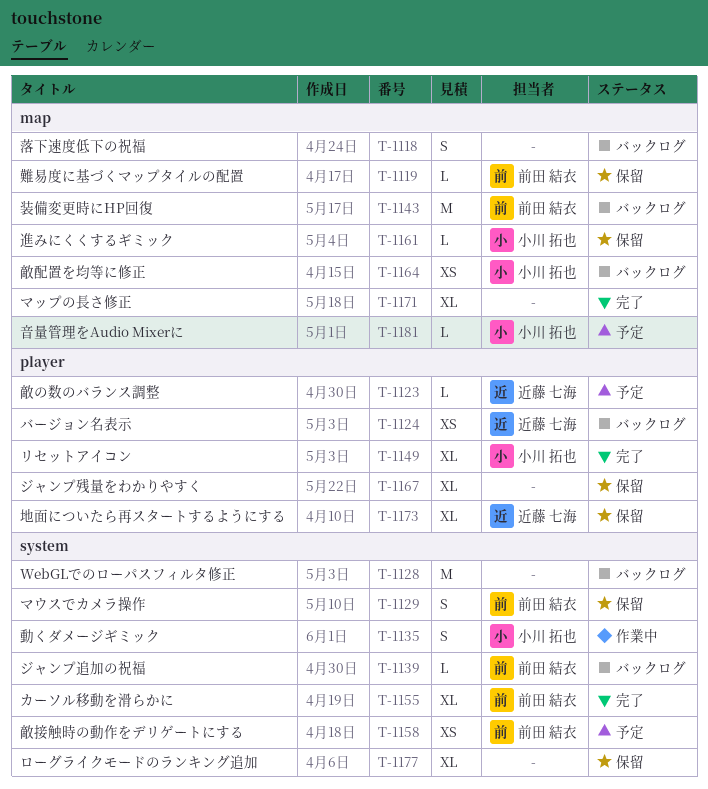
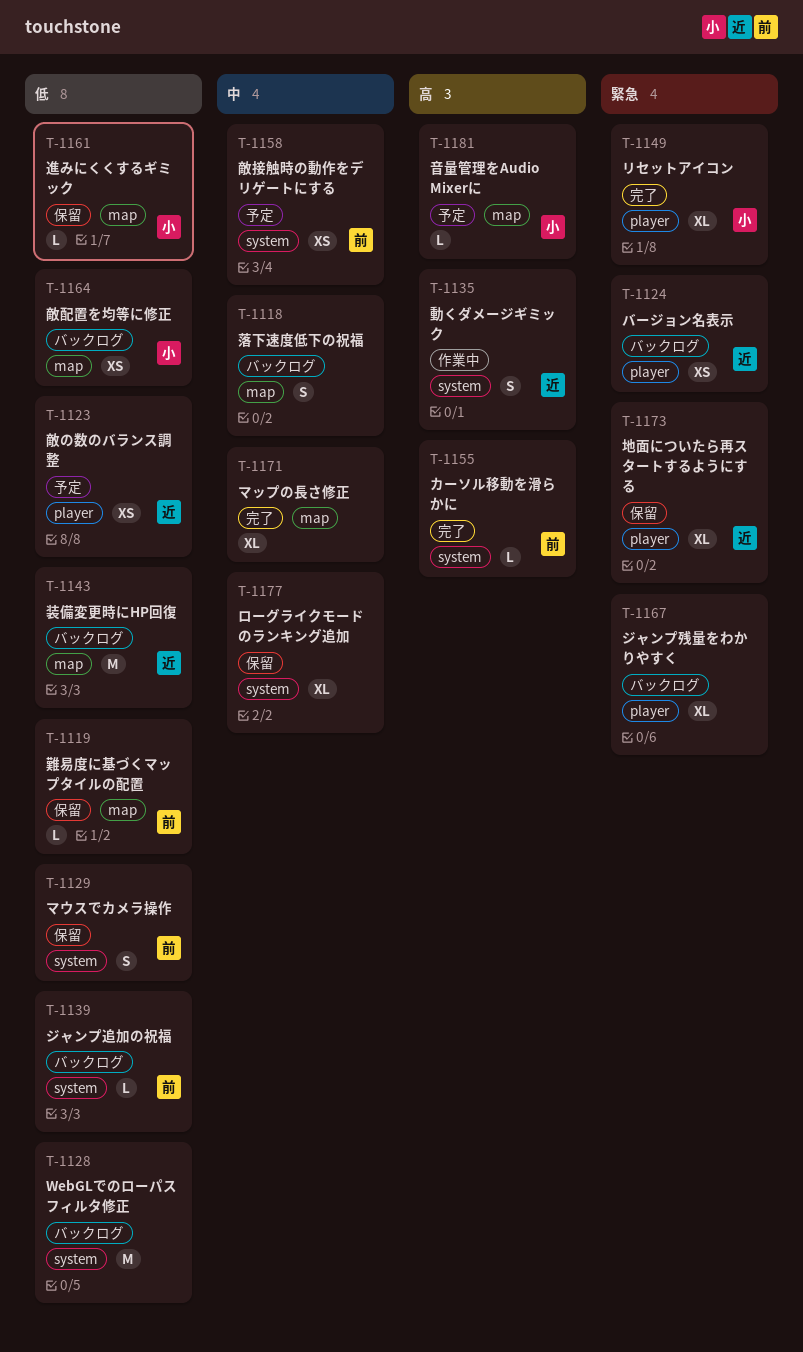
T-1123, estimate: L -> XS
T-1135, owner: 小川 拓也 -> 近藤 七海
T-1143, owner: 前田 結衣 -> 近藤 七海
T-1155, estimate: XL -> L
T-1167, status: 保留 -> バックログ

